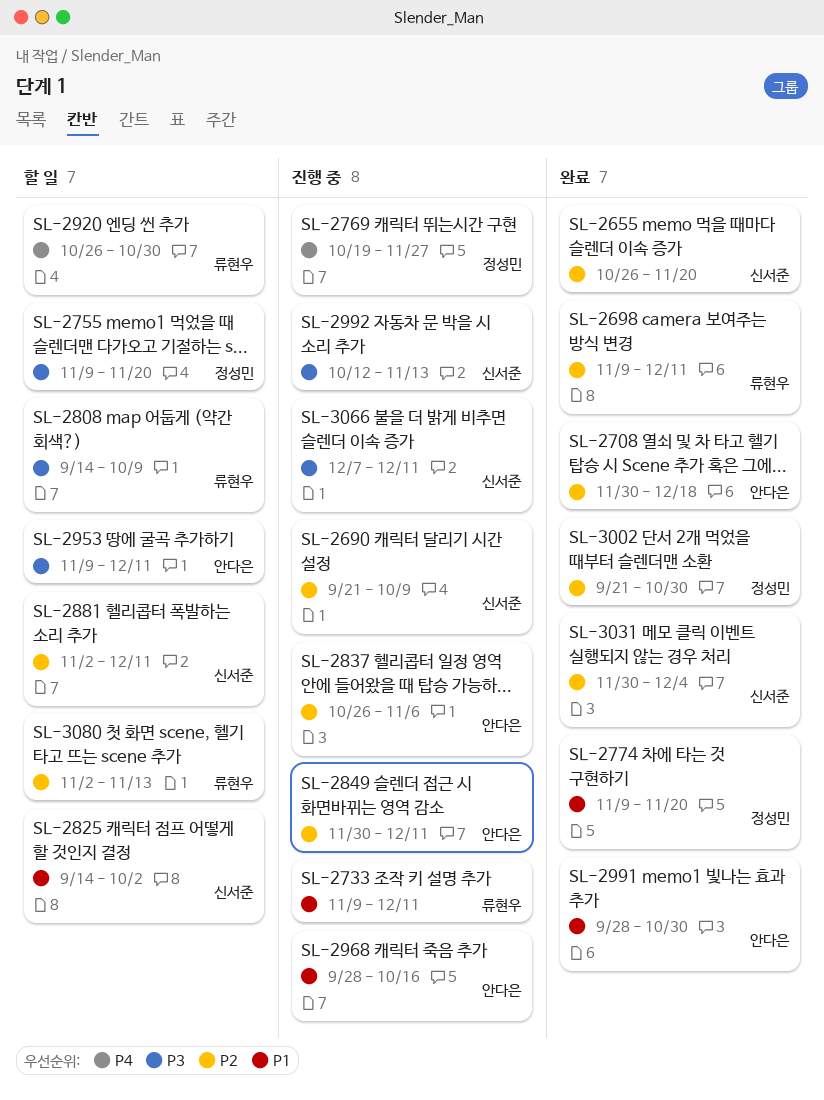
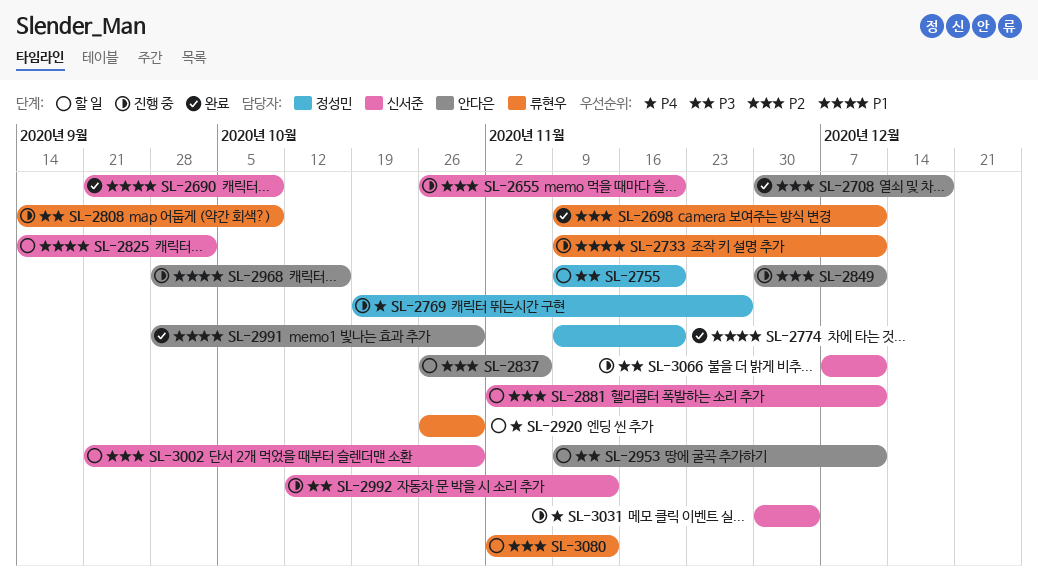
SL-2655, status: 완료 -> 진행 중
SL-2690, status: 진행 중 -> 완료
SL-2690, priority: P2 -> P1
SL-2808, status: 할 일 -> 진행 중
SL-2837, status: 진행 중 -> 할 일
SL-3002, status: 완료 -> 할 일
SL-3002, owner: 정성민 -> 신서준
SL-3031, status: 완료 -> 진행 중
SL-3031, priority: P2 -> P4

